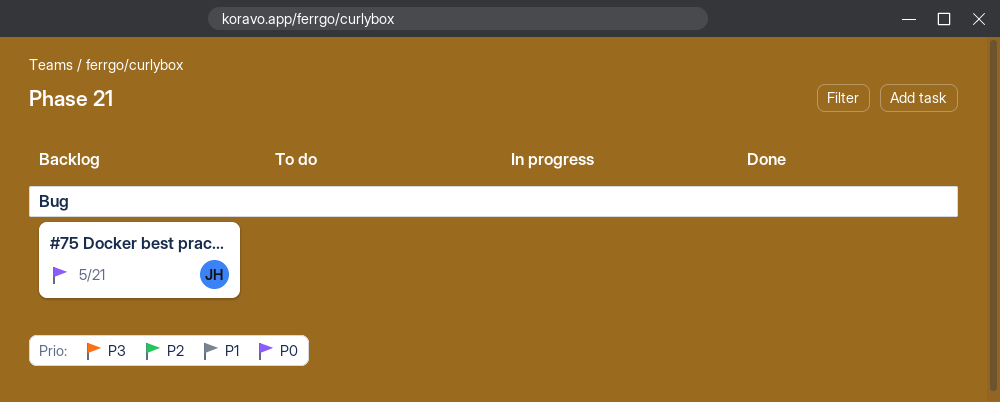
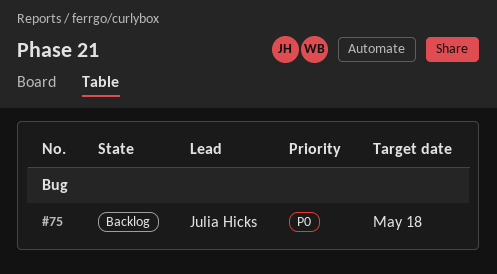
#75, due: May 21 -> May 18

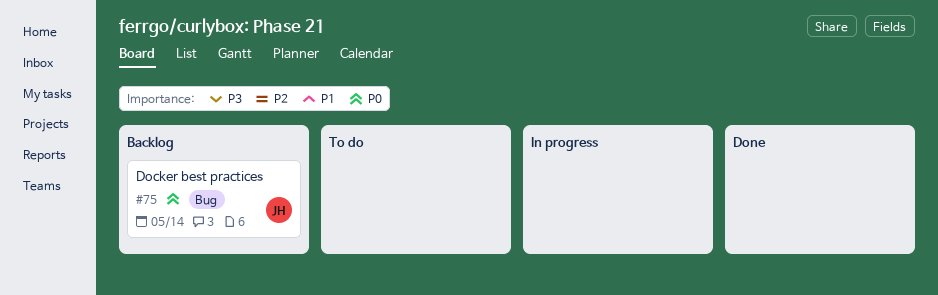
#75, due: May 18 -> May 14

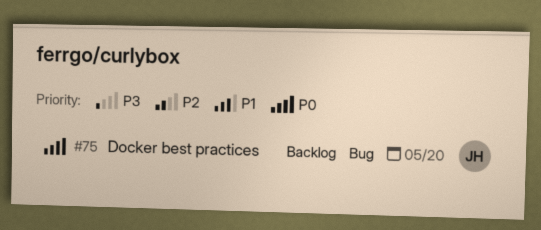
#75, due: May 14 -> May 20

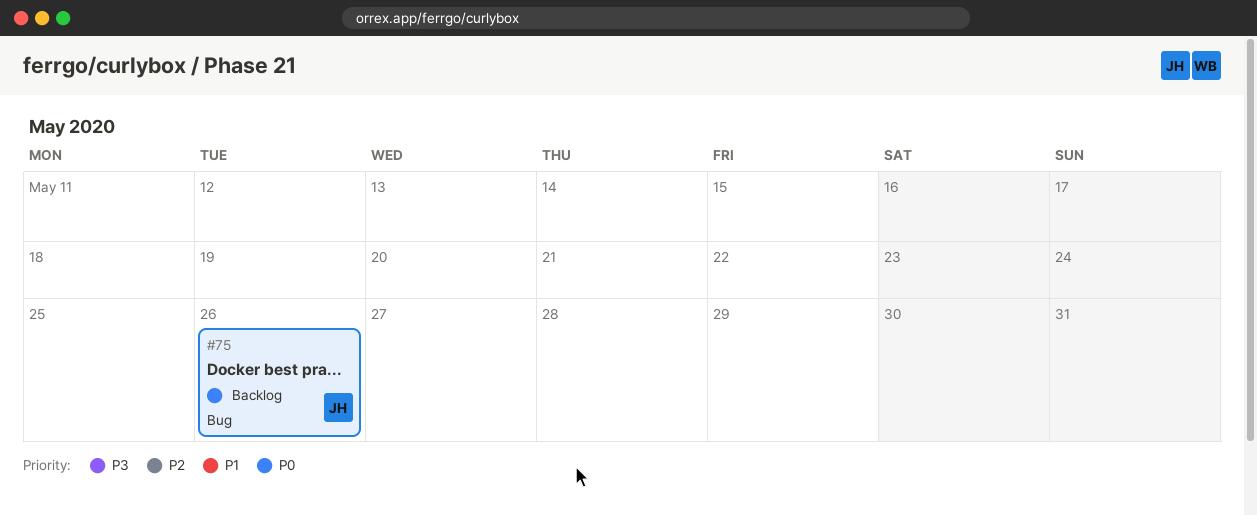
#75, due: May 20 -> May 26

